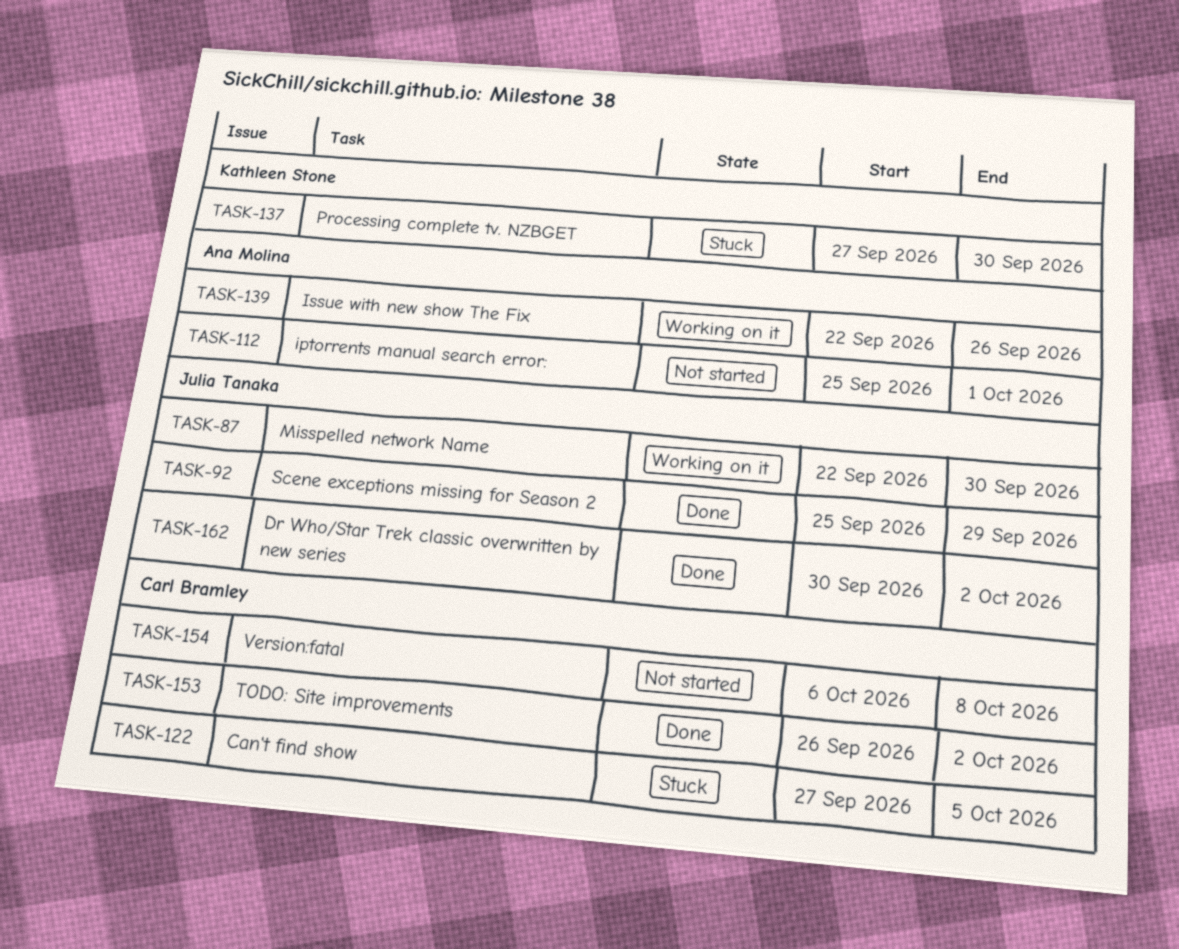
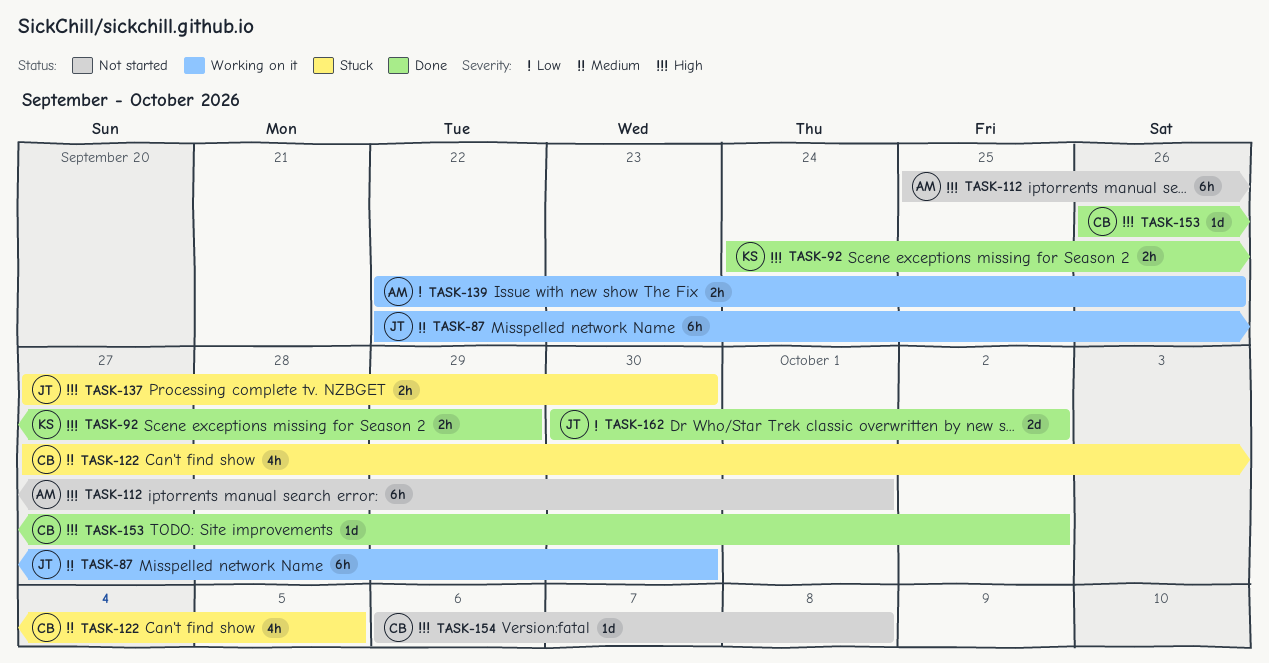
TASK-92, owner: Julia Tanaka -> Kathleen Stone
TASK-92, start: Sep 25 -> Sep 24
TASK-137, owner: Kathleen Stone -> Julia Tanaka

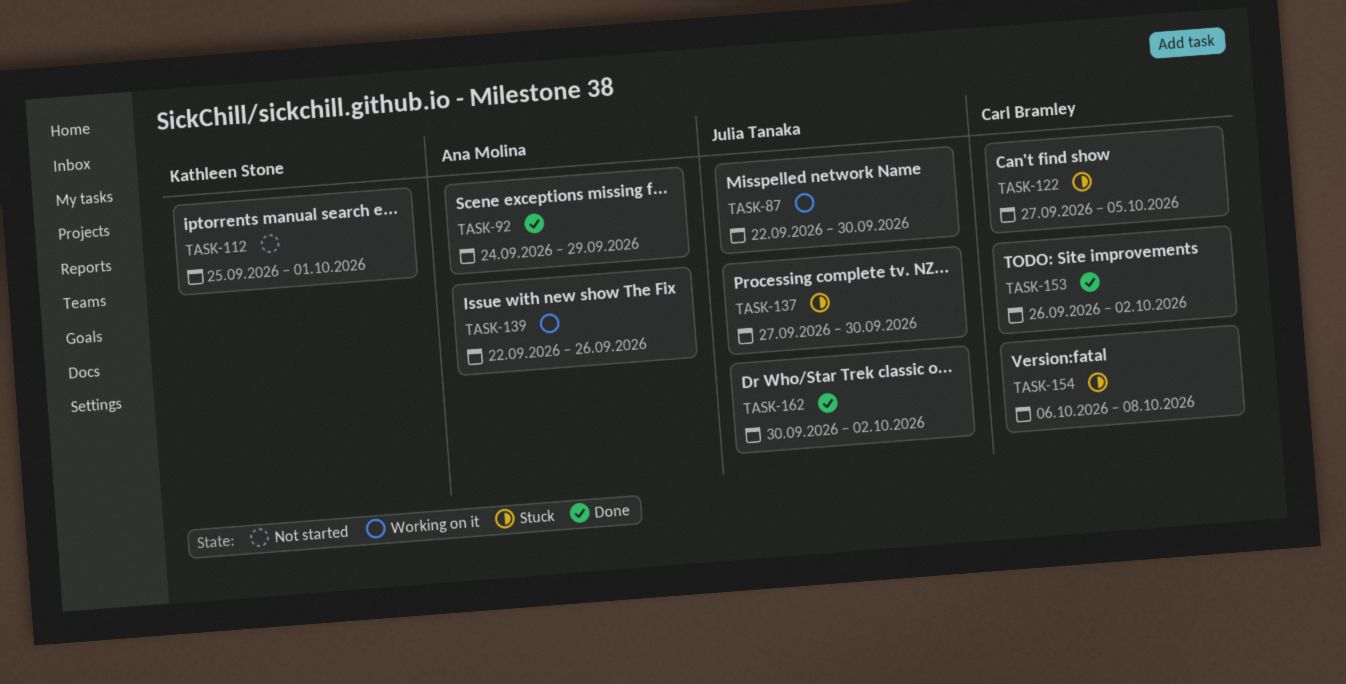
TASK-92, owner: Kathleen Stone -> Ana Molina
TASK-112, owner: Ana Molina -> Kathleen Stone
TASK-154, status: Not started -> Stuck

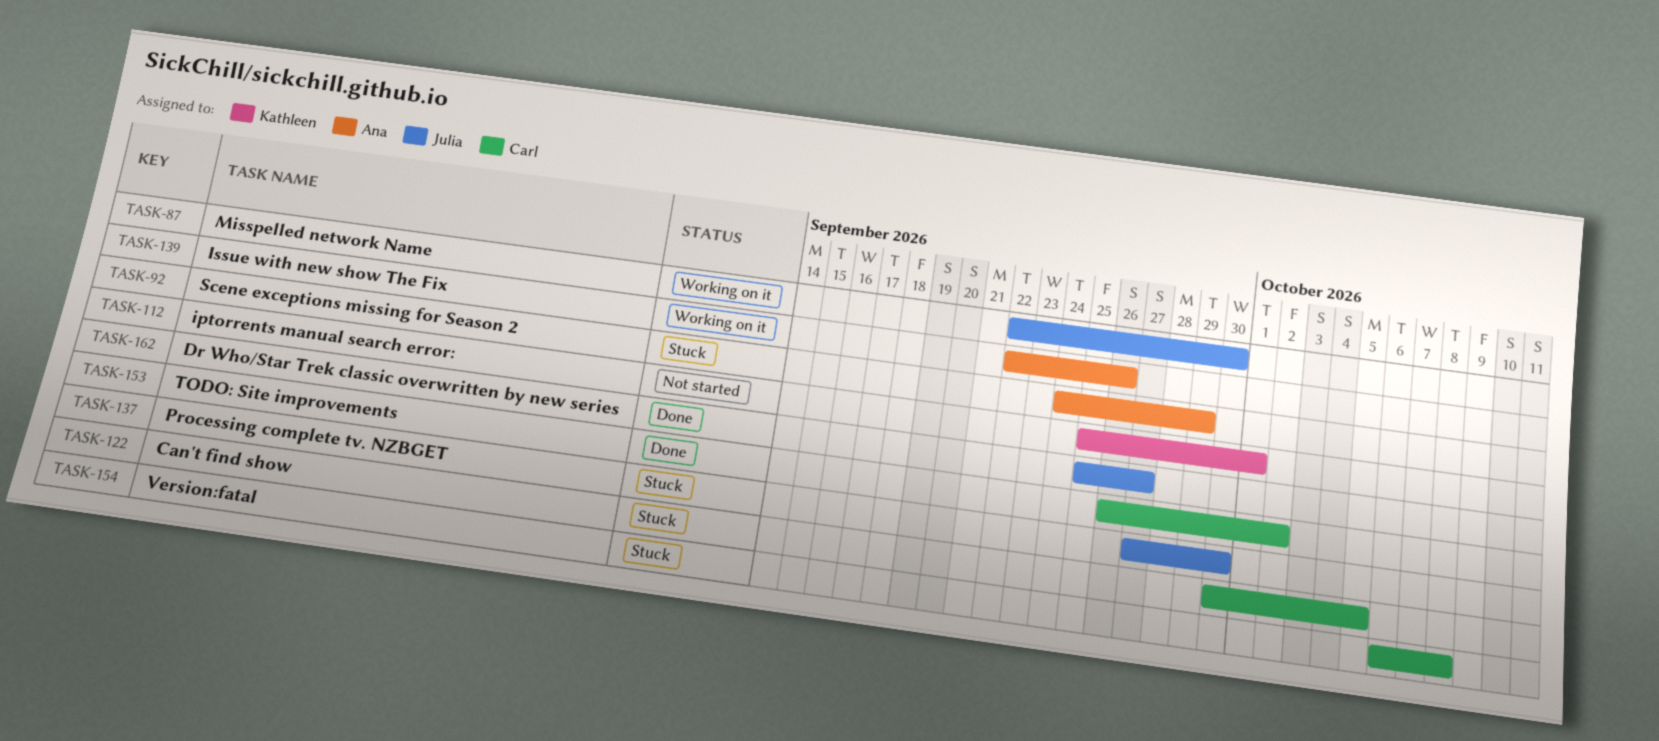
TASK-92, status: Done -> Stuck
TASK-122, start: Sep 27 -> Sep 30
TASK-162, start: Sep 30 -> Sep 25
TASK-162, due: Oct 2 -> Sep 27

